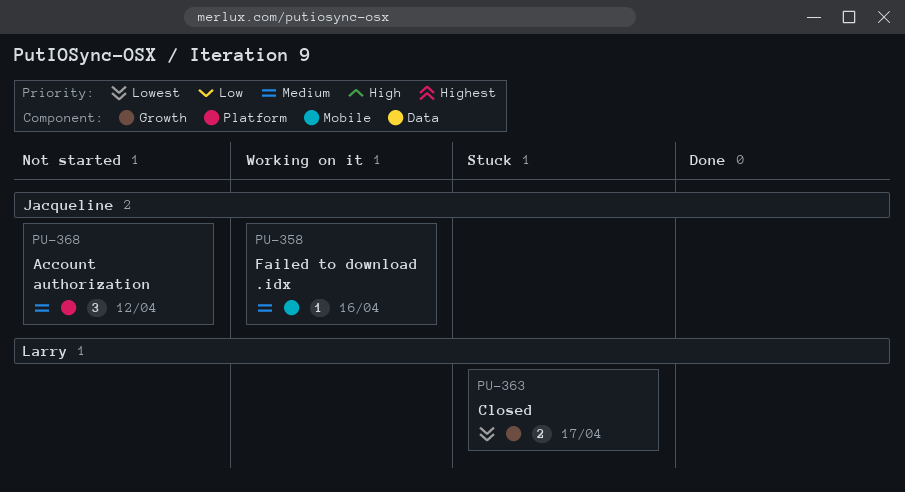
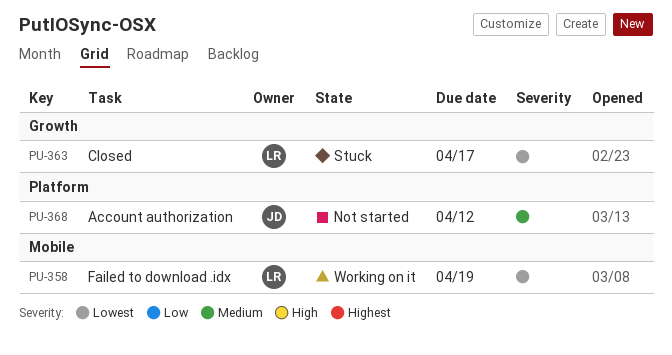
PU-358, owner: Jacqueline -> Larry
PU-358, priority: Medium -> Lowest
PU-358, due: Apr 16 -> Apr 19

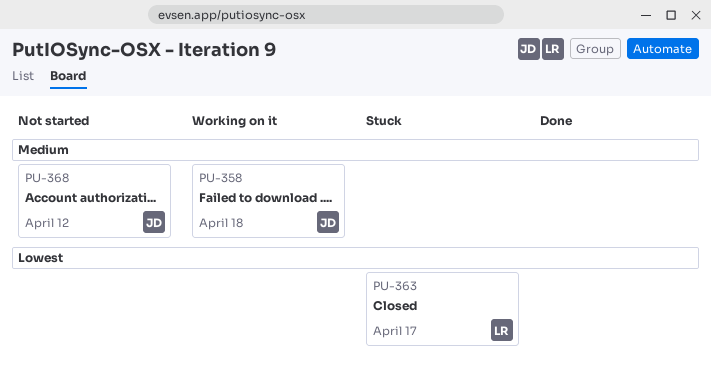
PU-358, owner: LR -> JD
PU-358, priority: Lowest -> Medium
PU-358, due: Apr 19 -> Apr 18

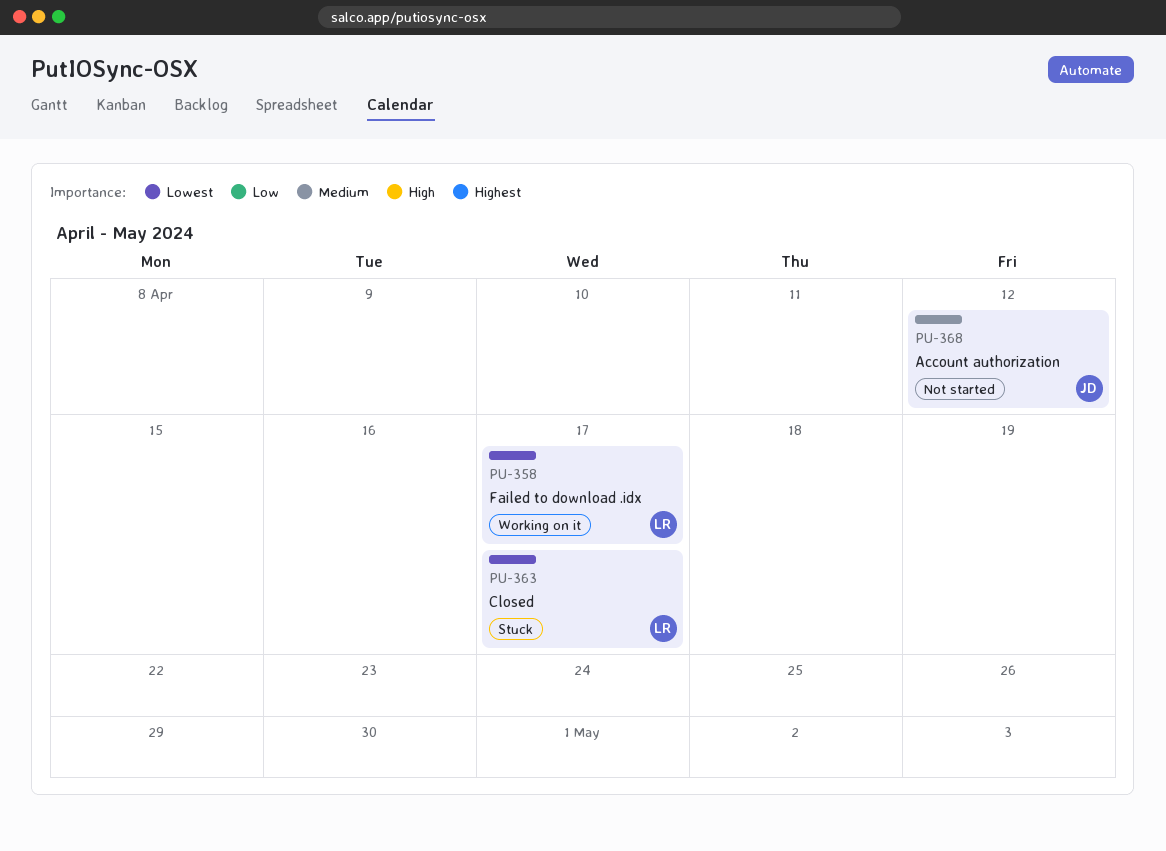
PU-358, owner: JD -> LR
PU-358, priority: Medium -> Lowest
PU-358, due: Apr 18 -> Apr 17

